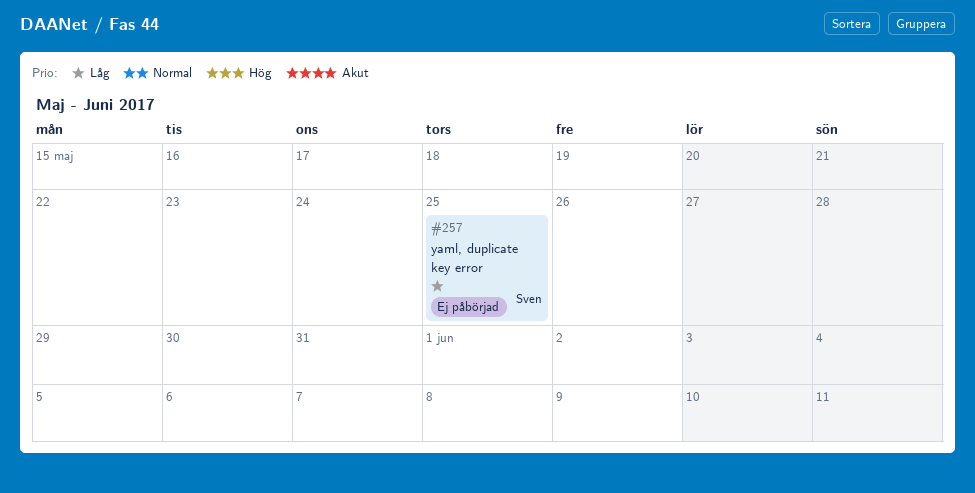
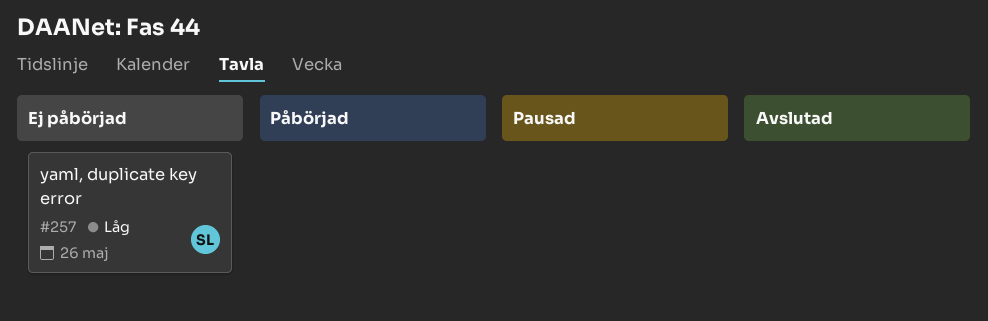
#257, due: May 25 -> May 26

